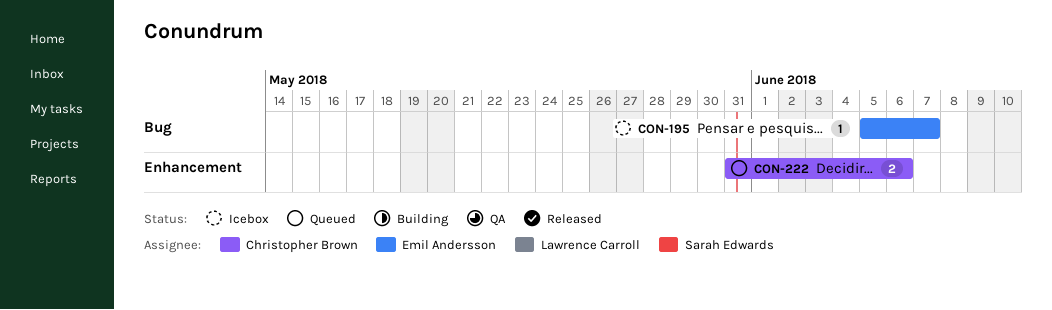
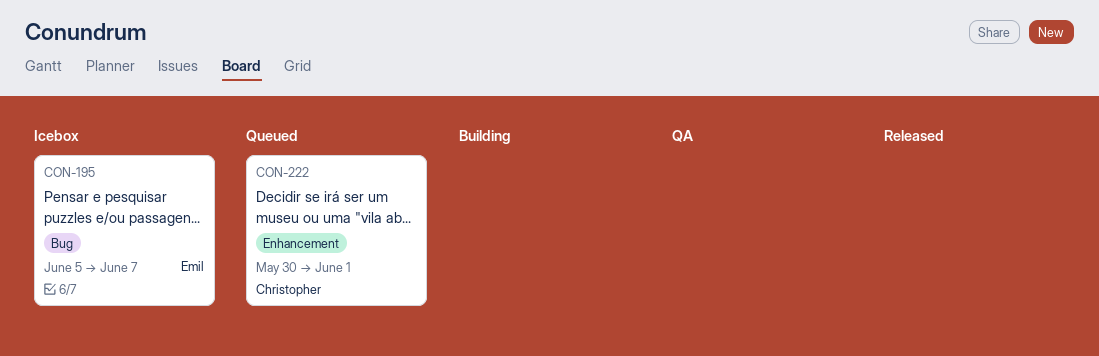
CON-222, start: May 31 -> May 30
CON-222, due: Jun 6 -> Jun 1

